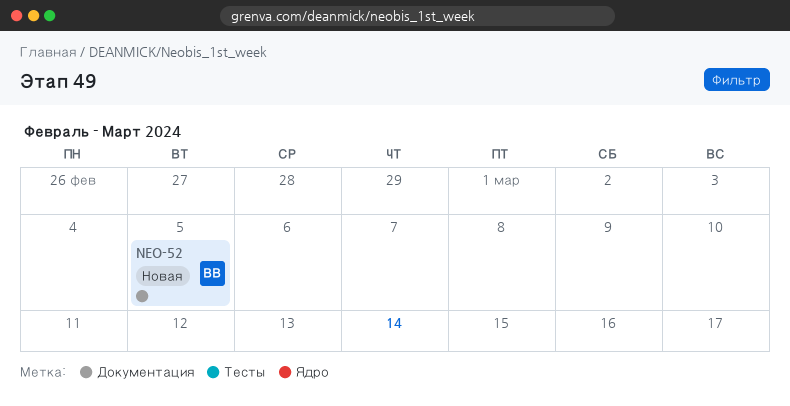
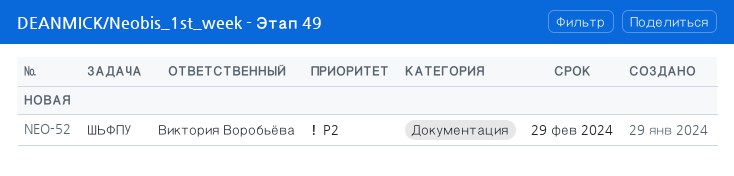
NEO-52, due: Mar 5 -> Feb 29

